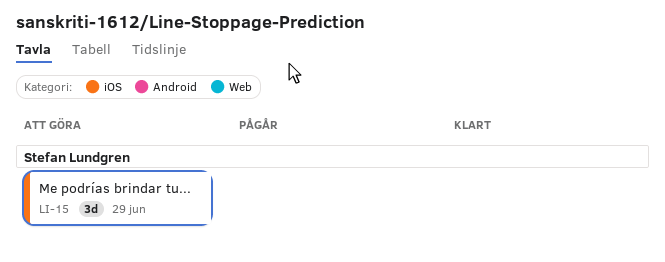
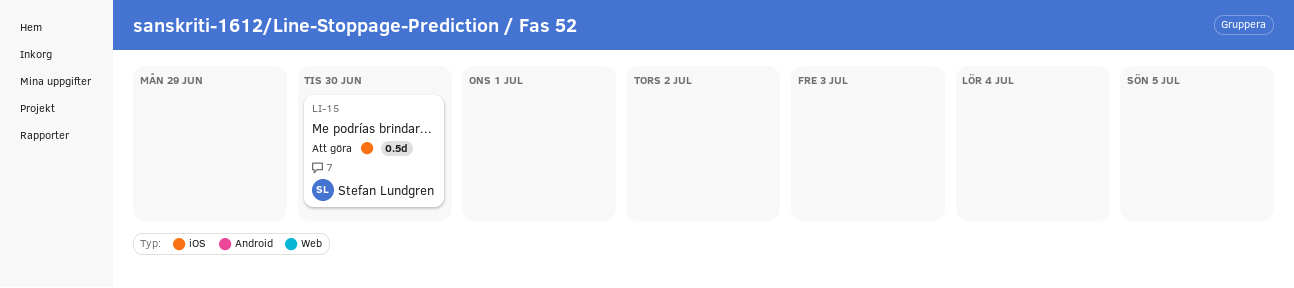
LI-15, estimate: 3d -> 0.5d
LI-15, due: Jun 29 -> Jun 30

